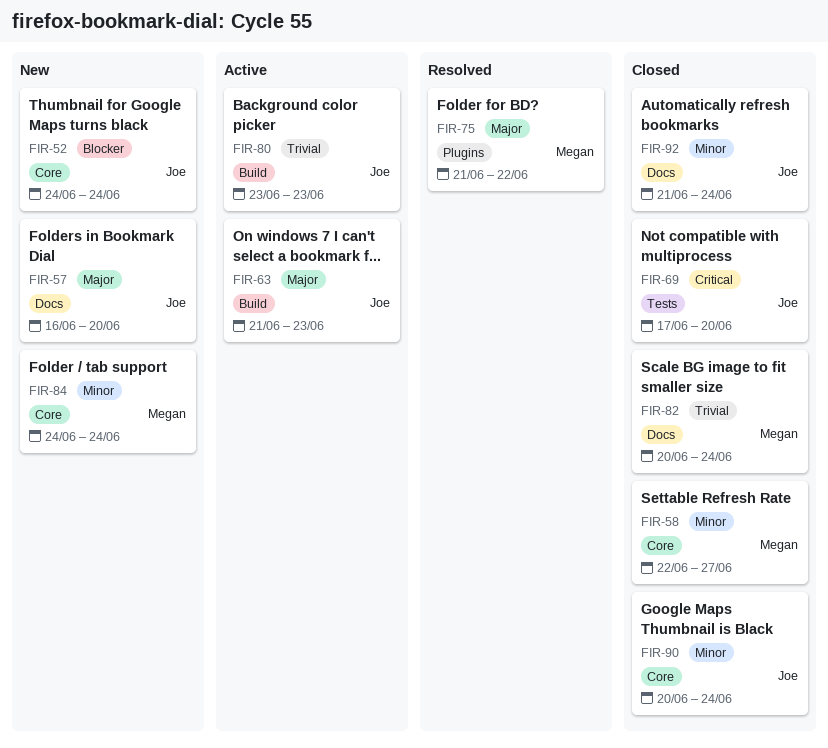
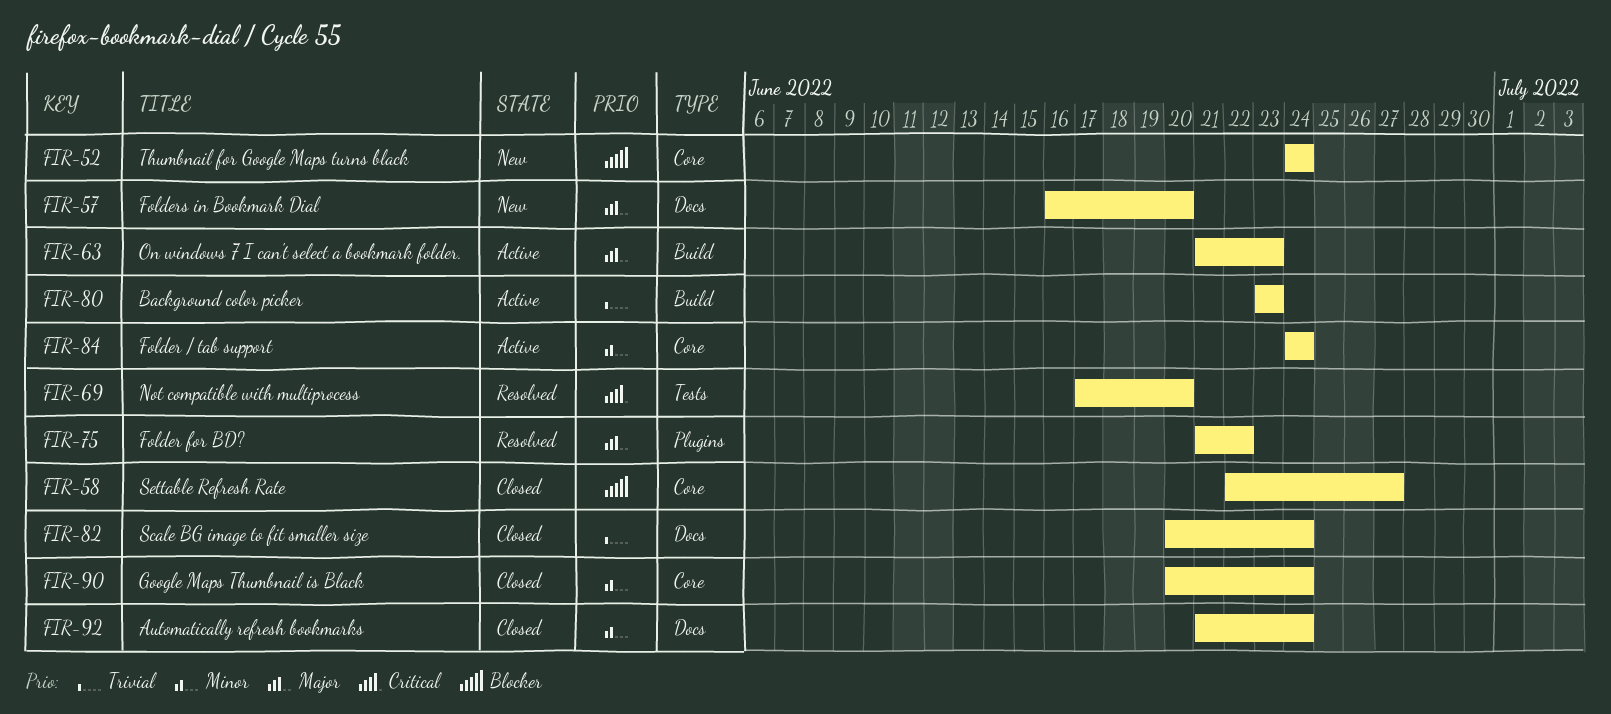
FIR-58, priority: Minor -> Blocker
FIR-69, status: Closed -> Resolved
FIR-84, status: New -> Active

